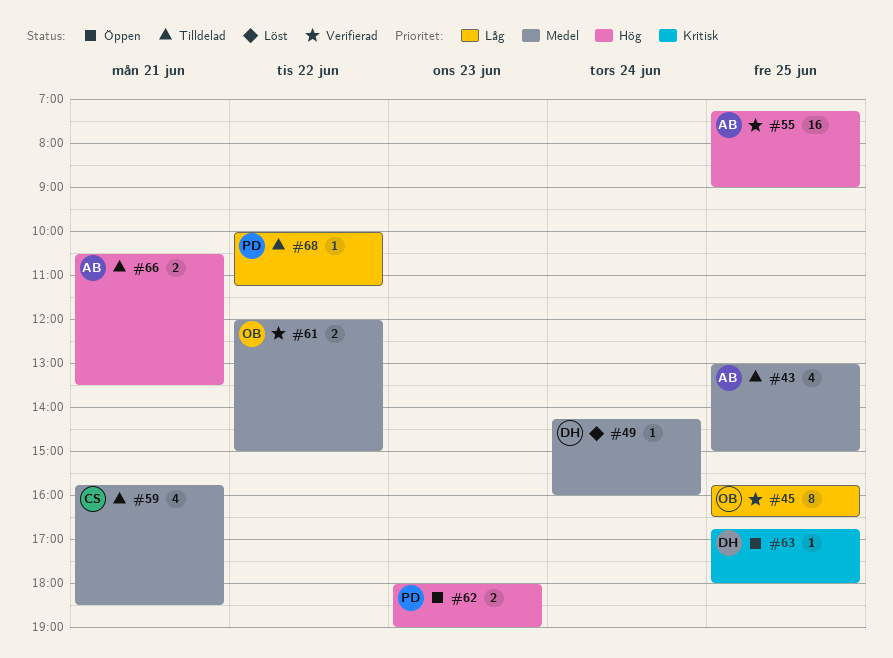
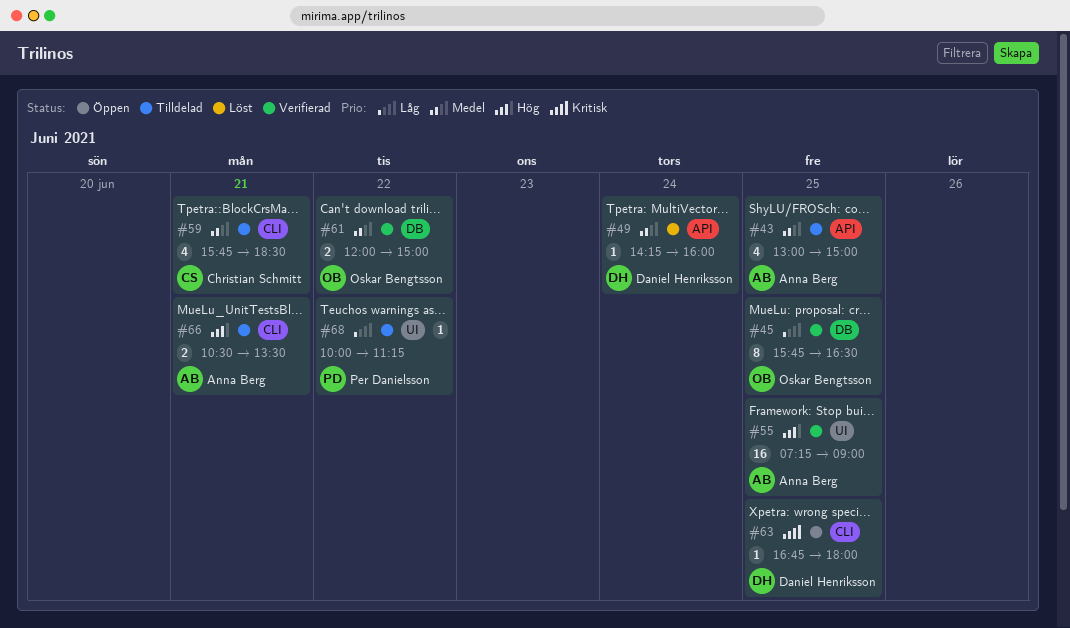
#62: present -> none

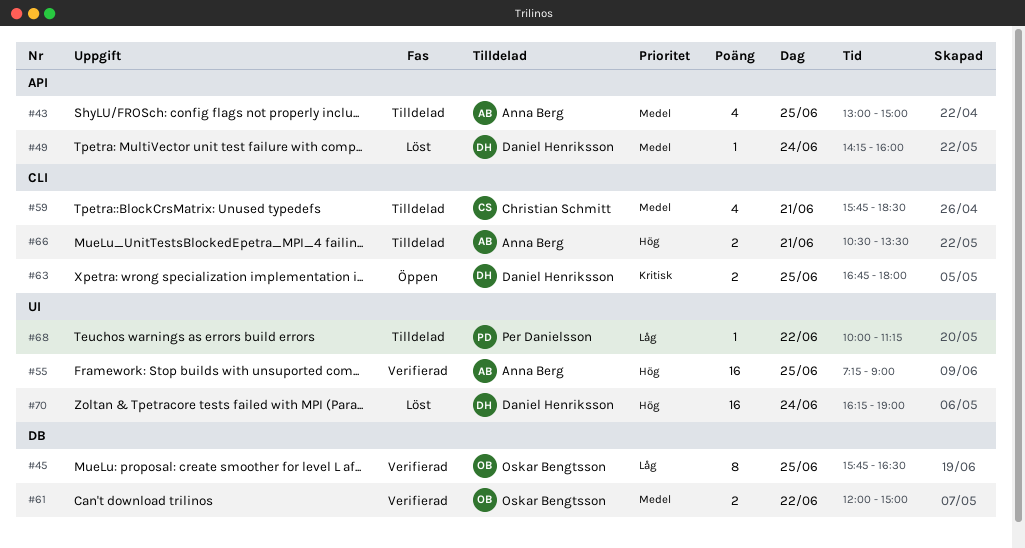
#63, estimate: 1 -> 2
#70: none -> present

